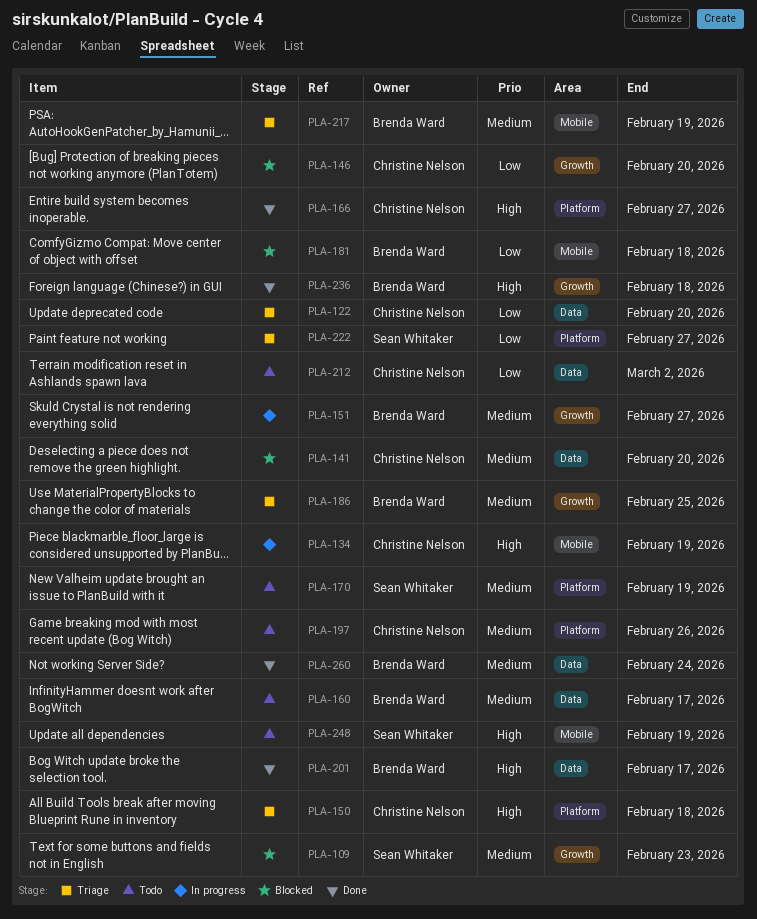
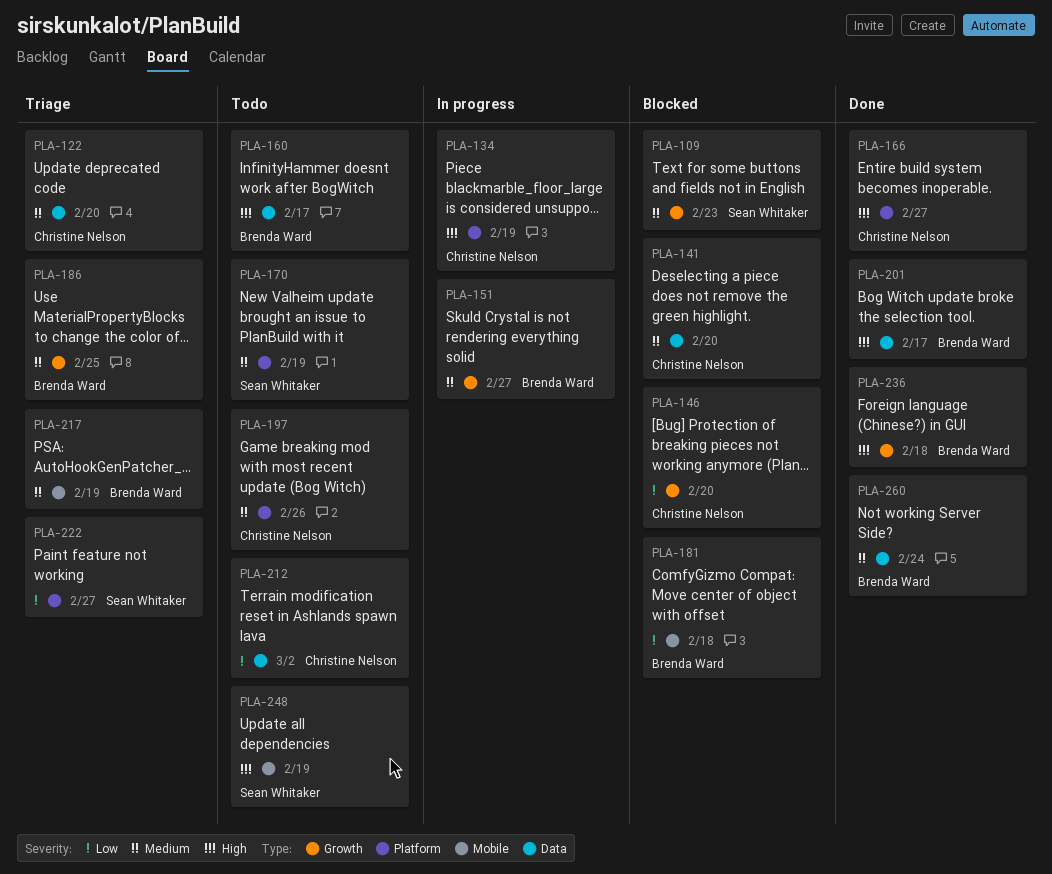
PLA-122, priority: Low -> Medium
PLA-134, label: Mobile -> Platform
PLA-150: present -> none
PLA-160, priority: Medium -> High

